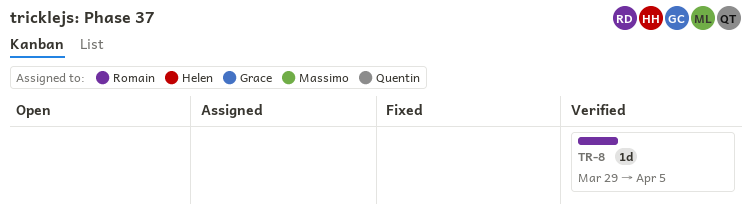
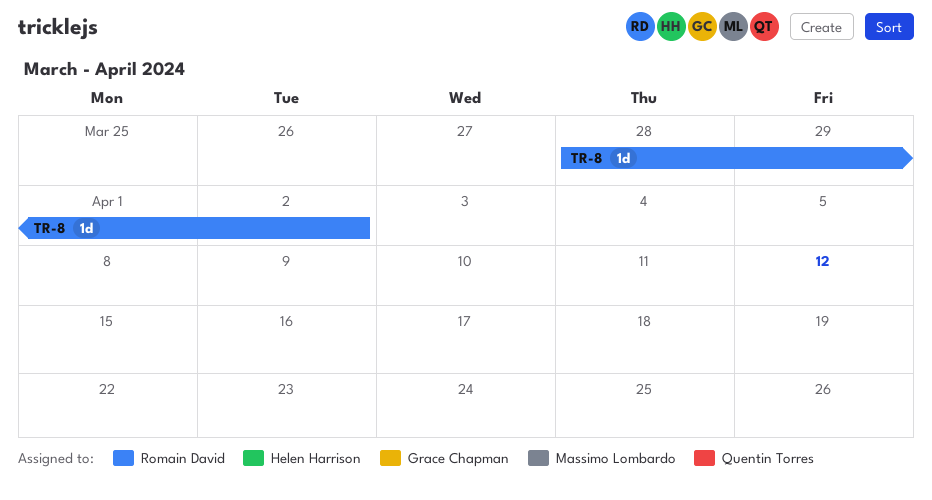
TR-8, start: Mar 29 -> Mar 28
TR-8, due: Apr 5 -> Apr 2

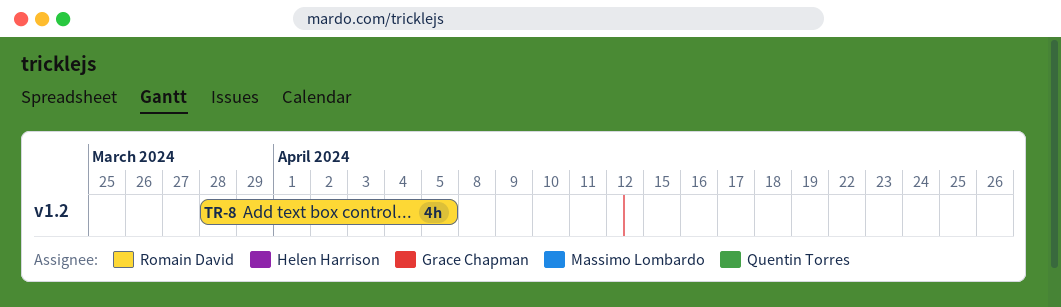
TR-8, estimate: 1d -> 4h
TR-8, due: Apr 2 -> Apr 5

